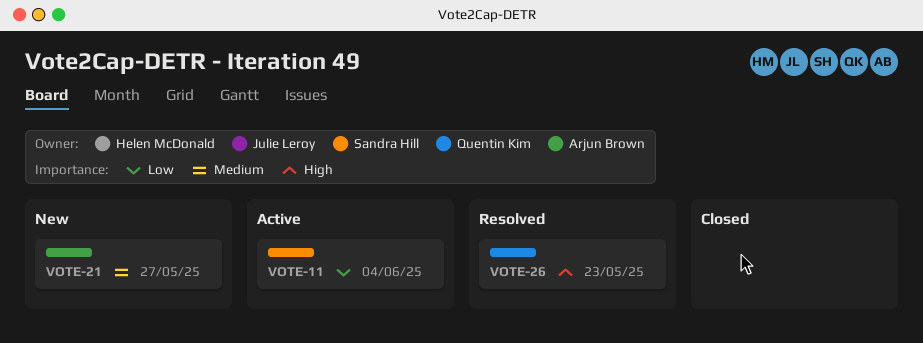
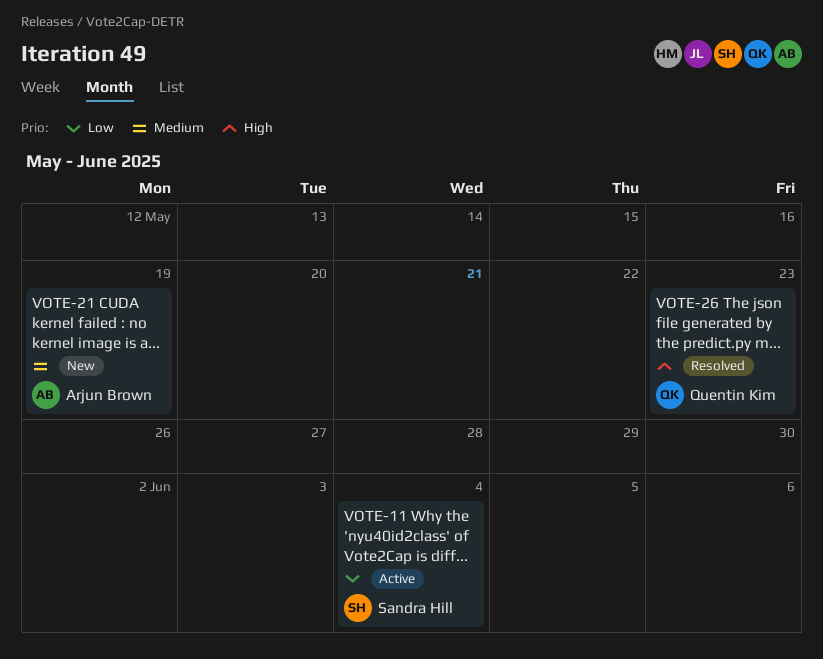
VOTE-21, due: May 27 -> May 19

